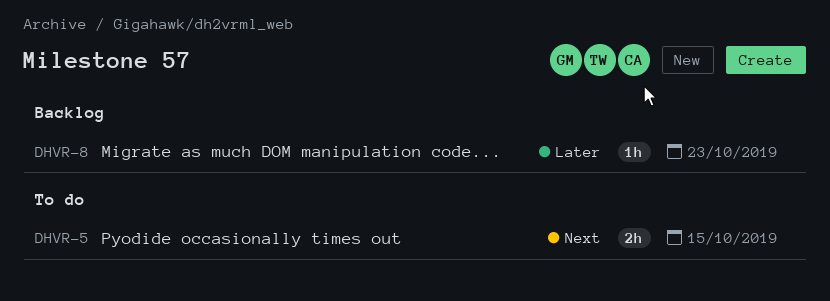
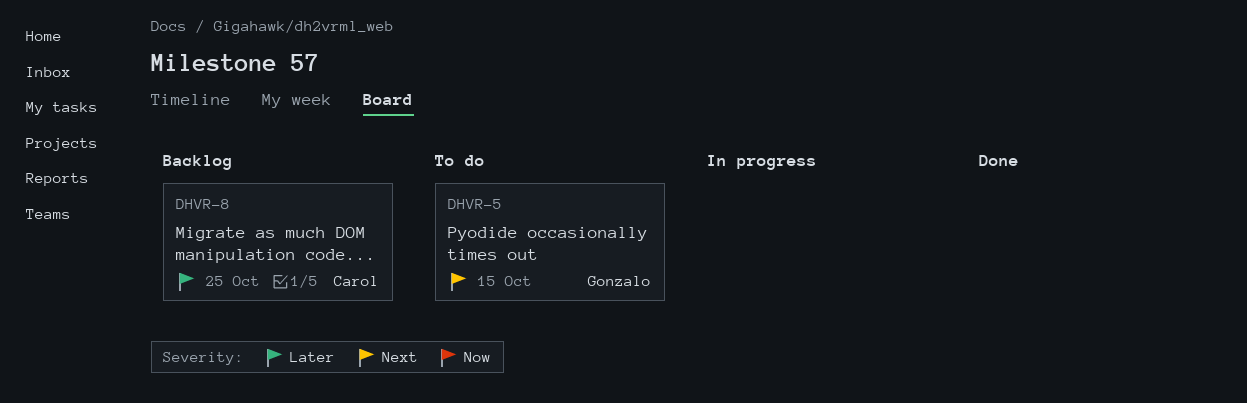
DHVR-8, due: Oct 23 -> Oct 25

